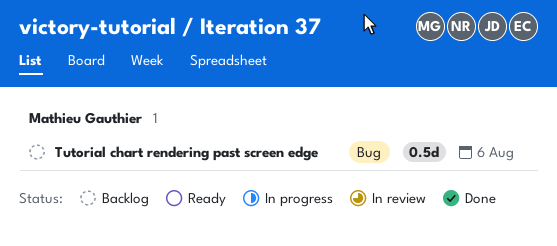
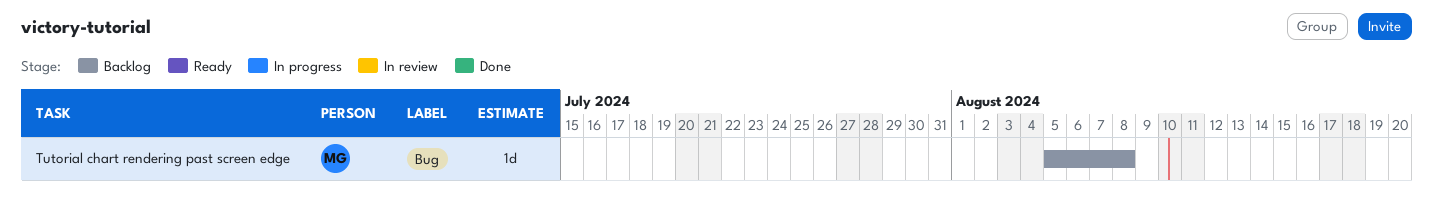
Tutorial chart rendering past screen edge, estimate: 0.5d -> 1d
Tutorial chart rendering past screen edge, due: Aug 6 -> Aug 8

